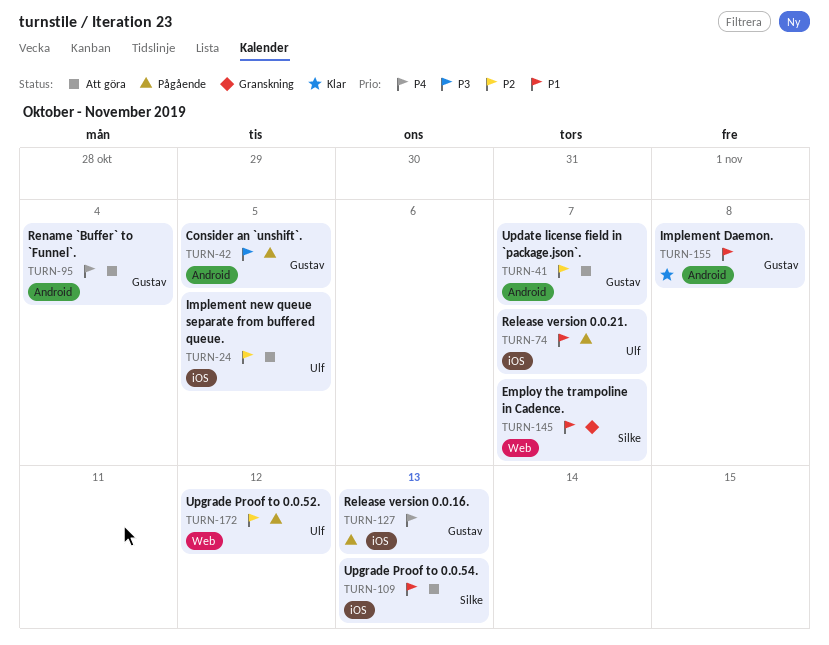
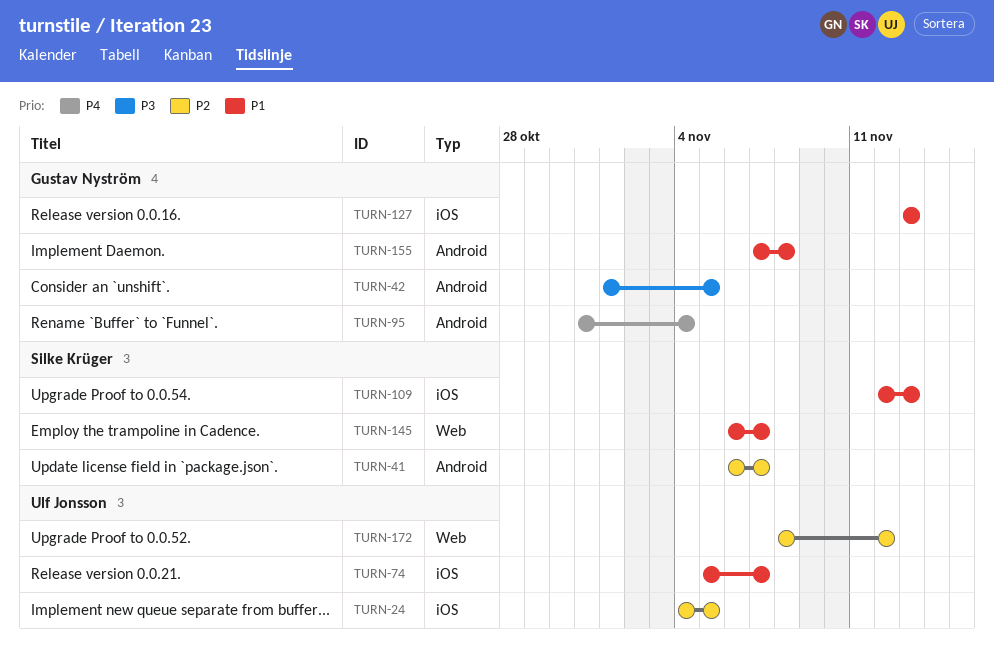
TURN-41, owner: Gustav Nyström -> Silke Krüger
TURN-127, priority: P4 -> P1

